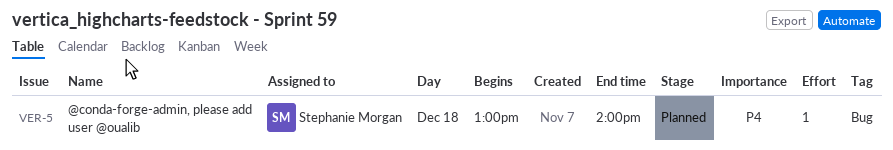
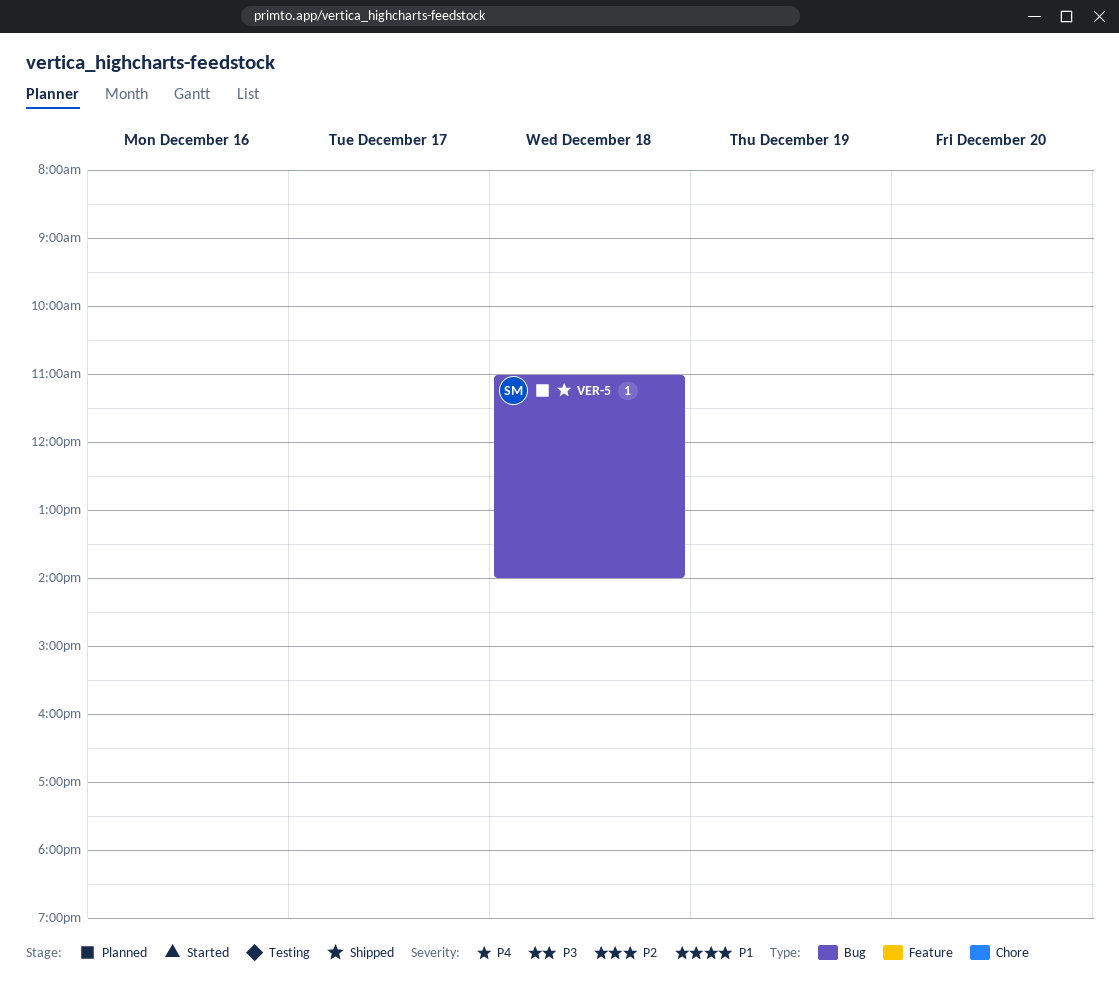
VER-5, begins: 13:00 -> 11:00

